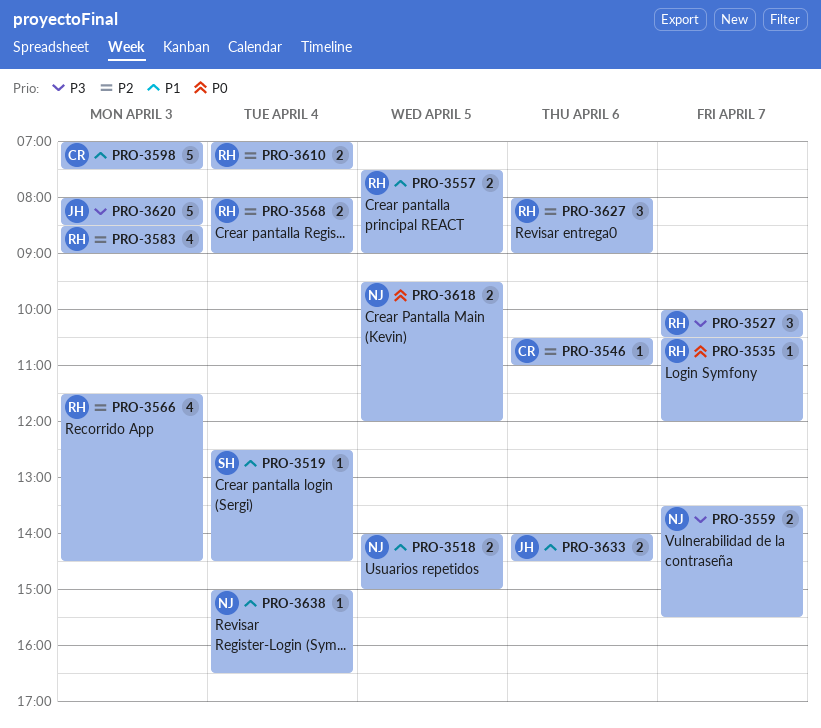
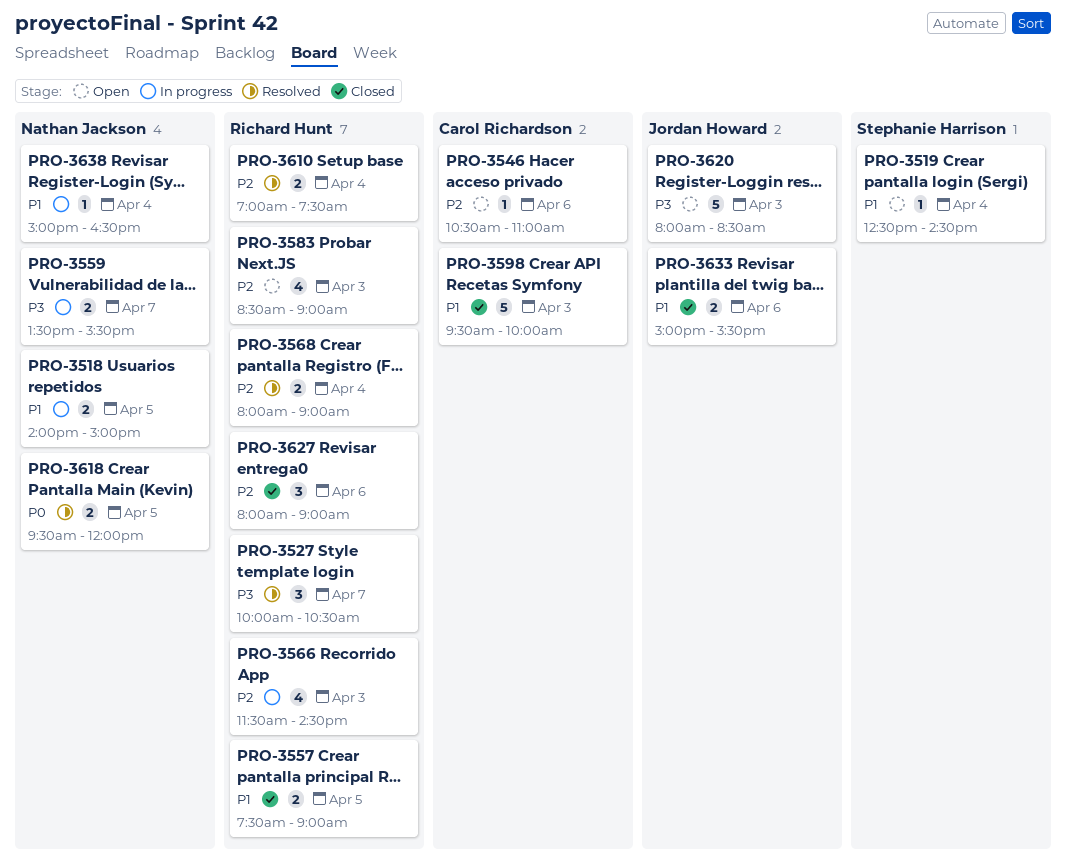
PRO-3535: present -> none
PRO-3598, begins: 07:00 -> 09:30
PRO-3598, ends: 07:30 -> 10:00
PRO-3633, begins: 14:00 -> 15:00
PRO-3633, ends: 14:30 -> 15:30

